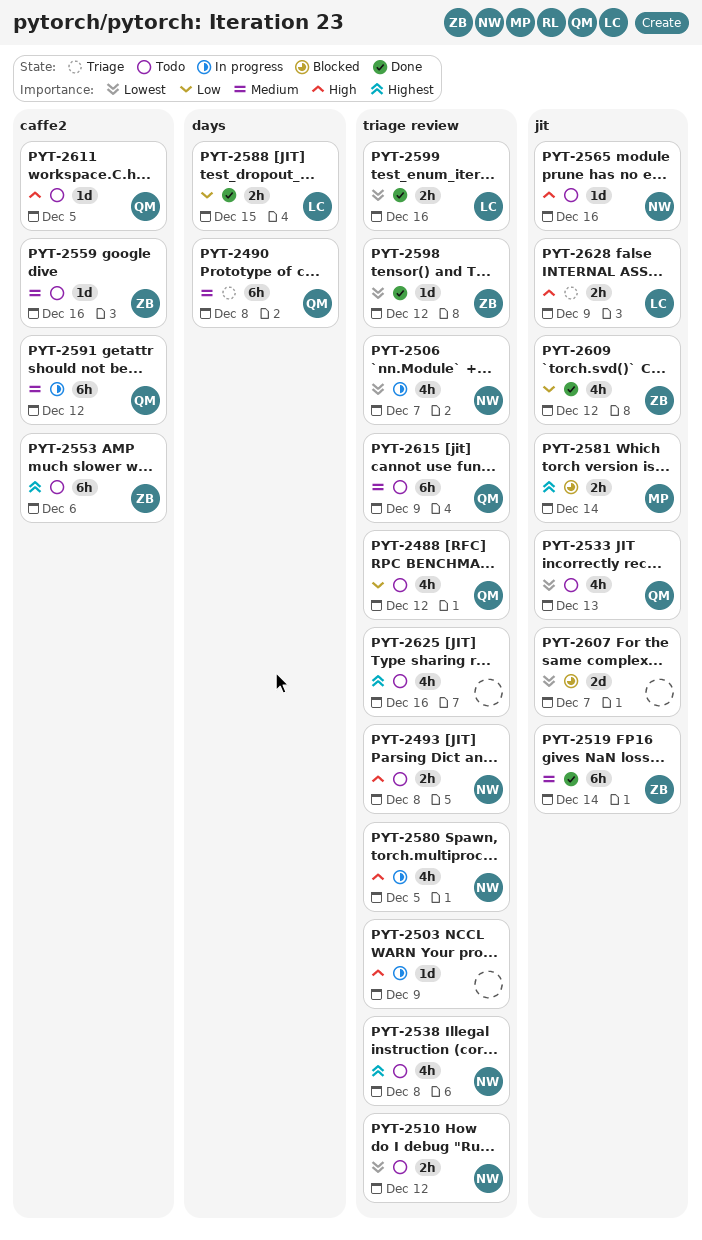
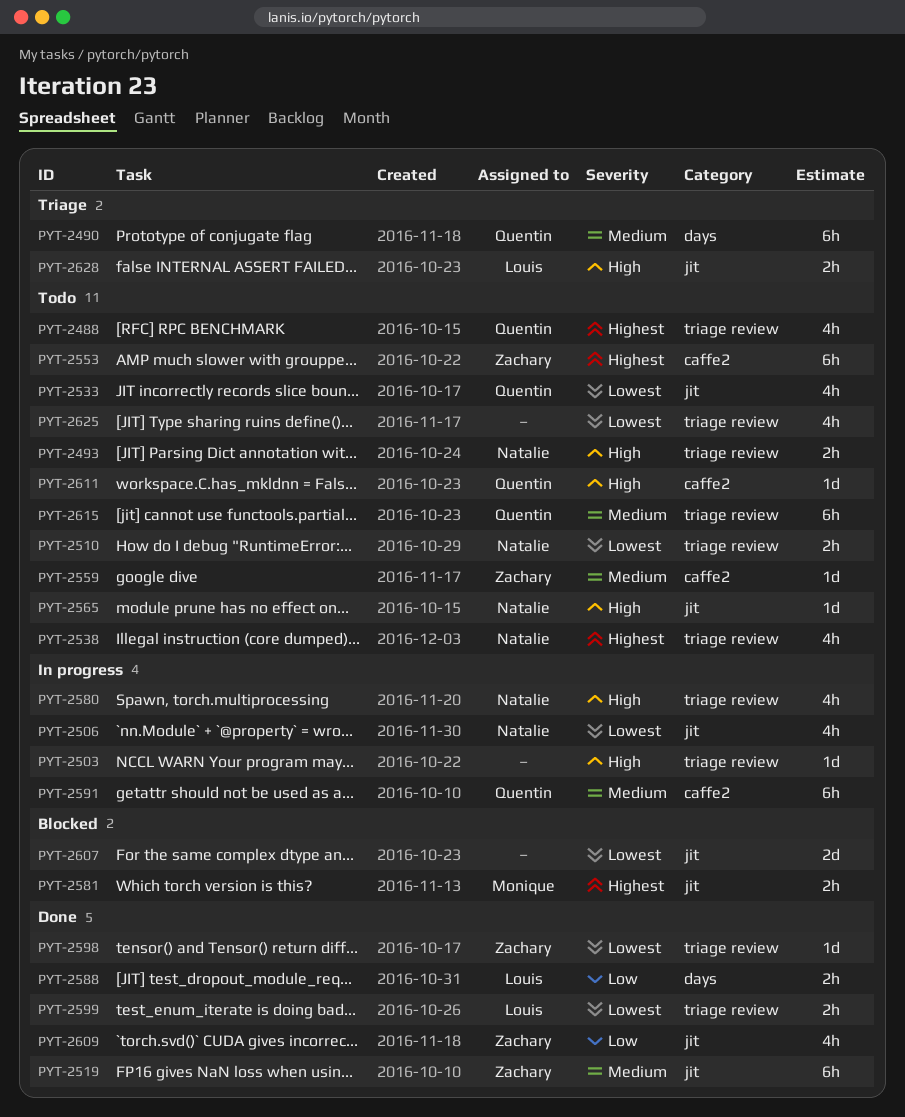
PYT-2488, priority: Low -> Highest
PYT-2506, label: triage review -> jit
PYT-2625, priority: Highest -> Lowest

